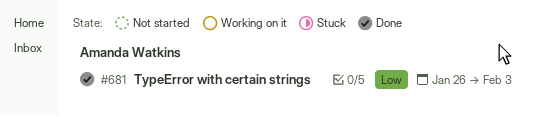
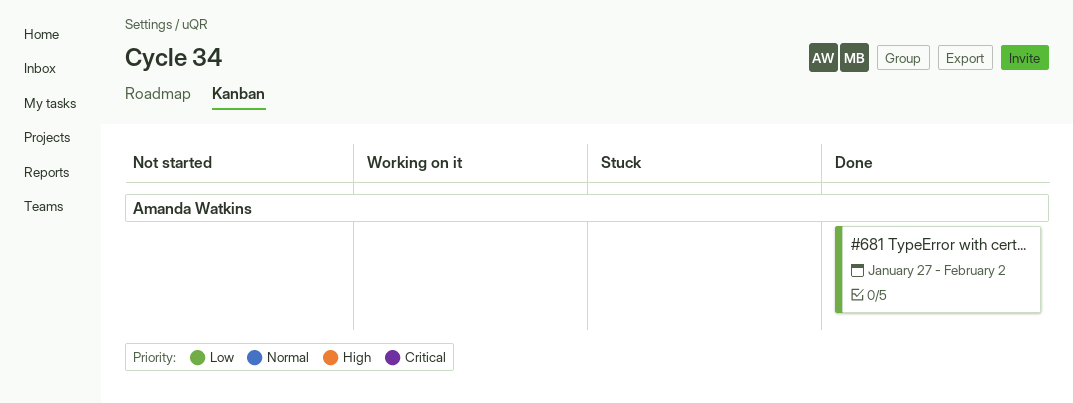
#681, start: Jan 26 -> Jan 27
#681, due: Feb 3 -> Feb 2

